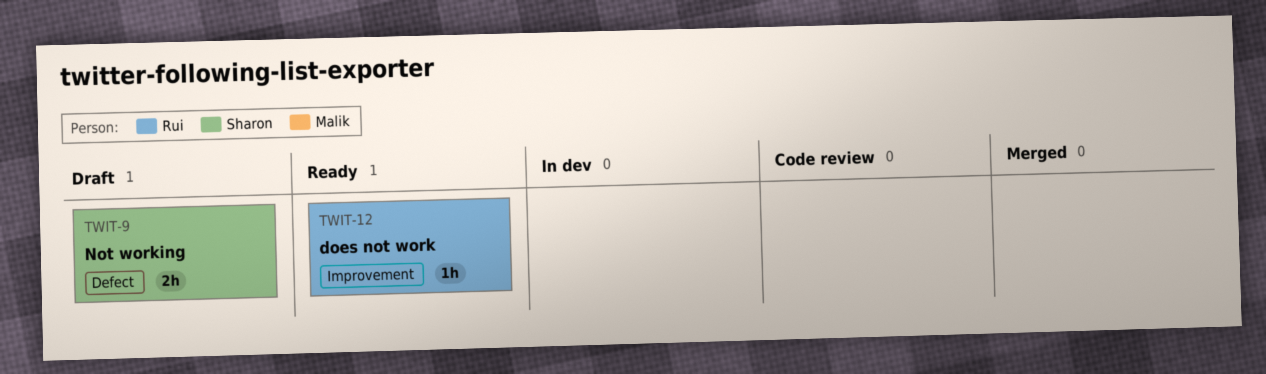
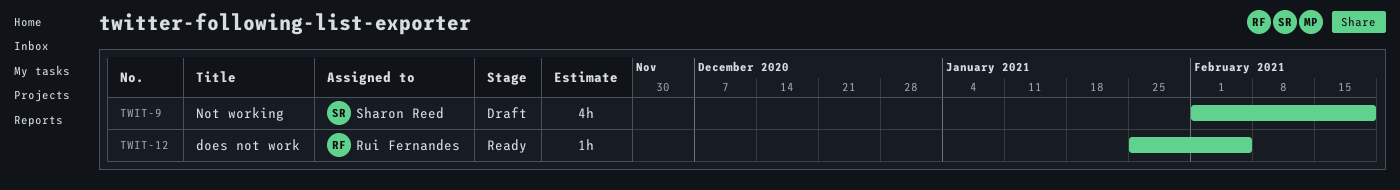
TWIT-9, estimate: 2h -> 4h

